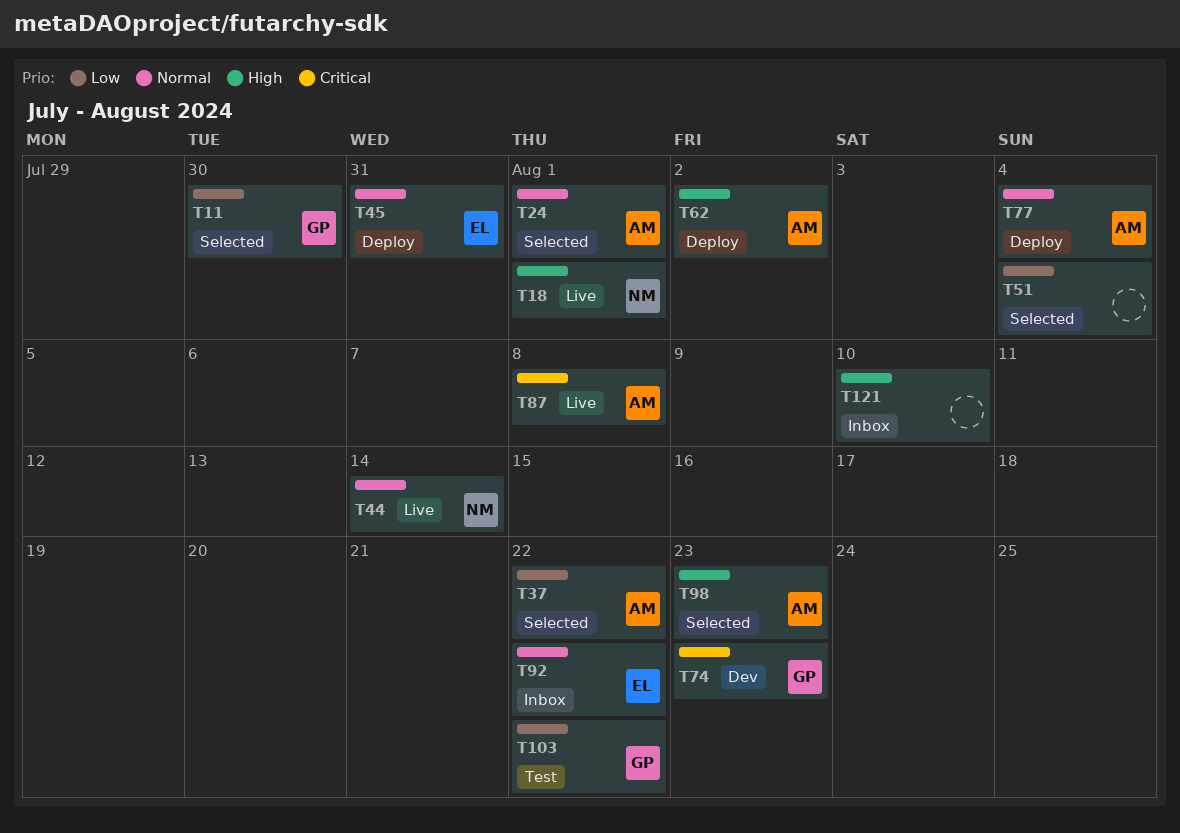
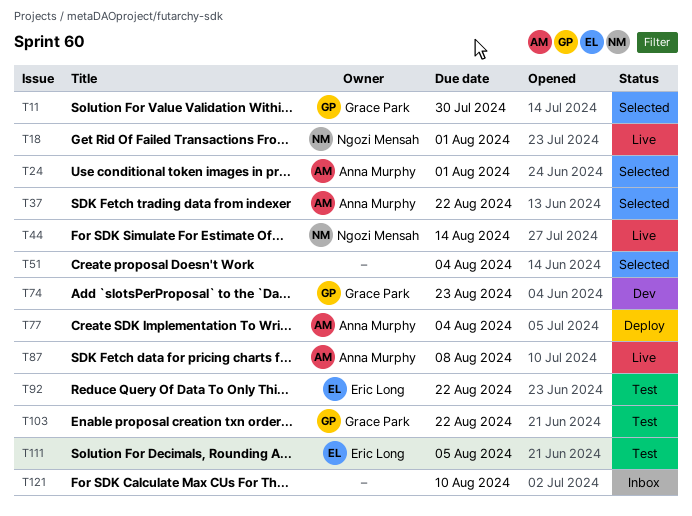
T45: present -> none
T62: present -> none
T92, status: Inbox -> Test
T98: present -> none
T111: none -> present

